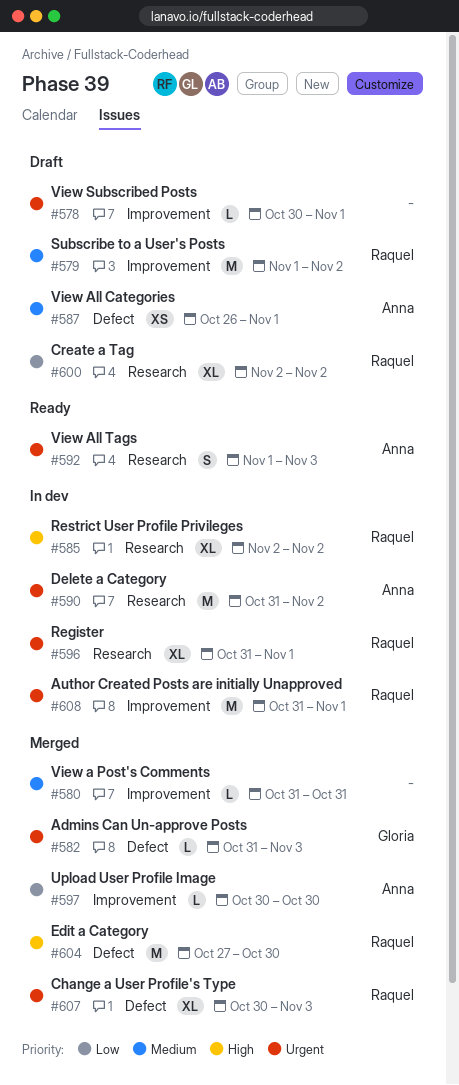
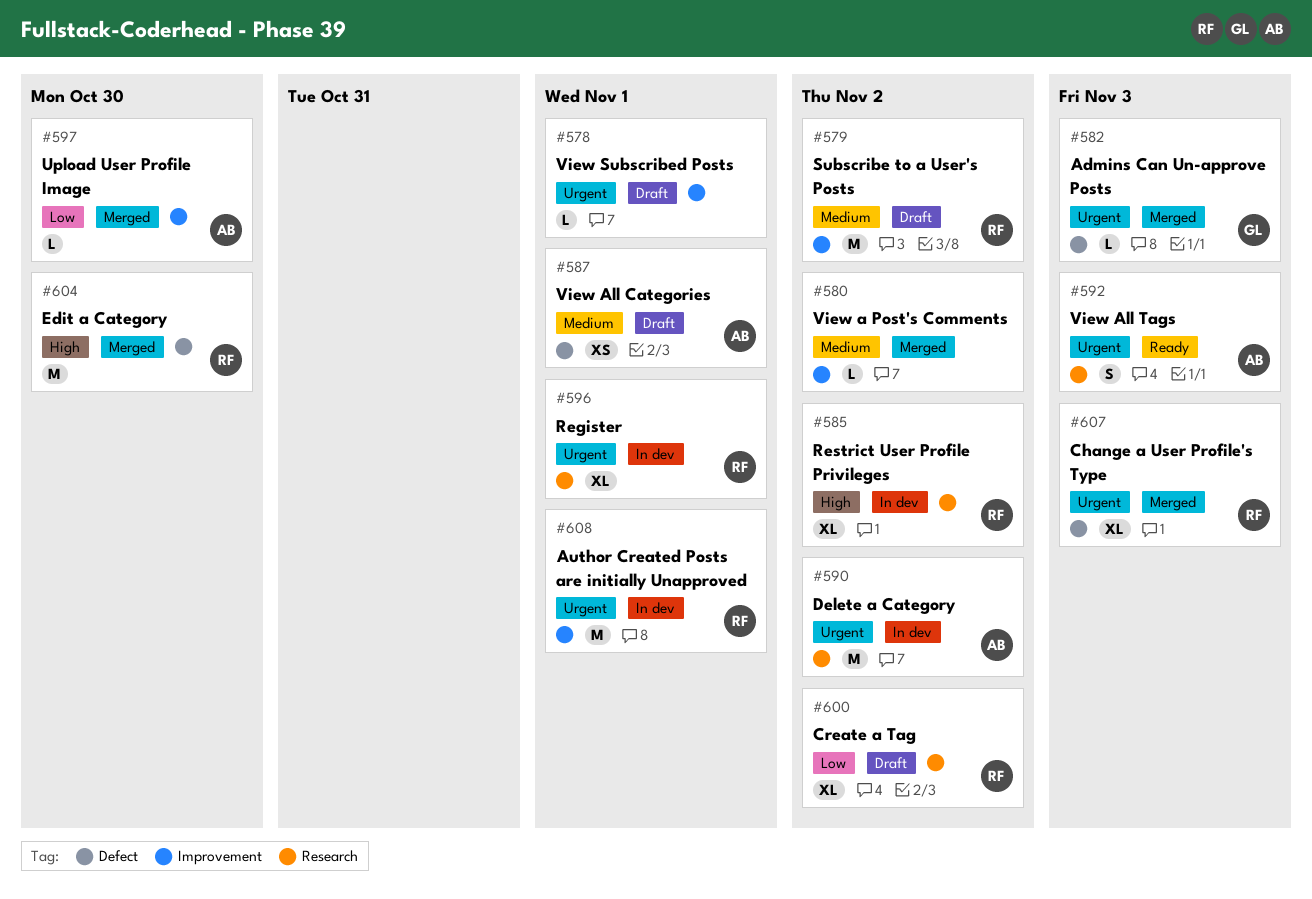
#580, due: Oct 31 -> Nov 2

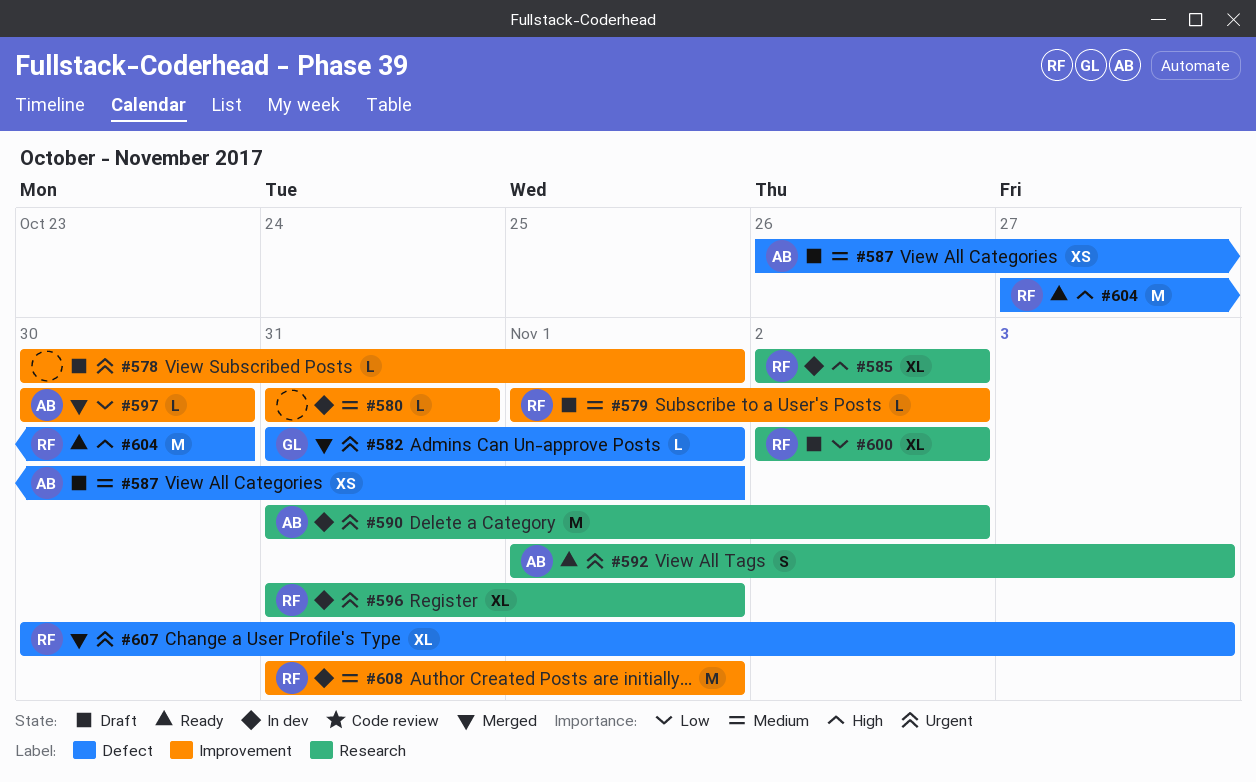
#579, estimate: M -> L
#580, status: Merged -> In dev
#580, due: Nov 2 -> Oct 31
#582, due: Nov 3 -> Nov 1
#604, status: Merged -> Ready
#608, priority: Urgent -> Medium

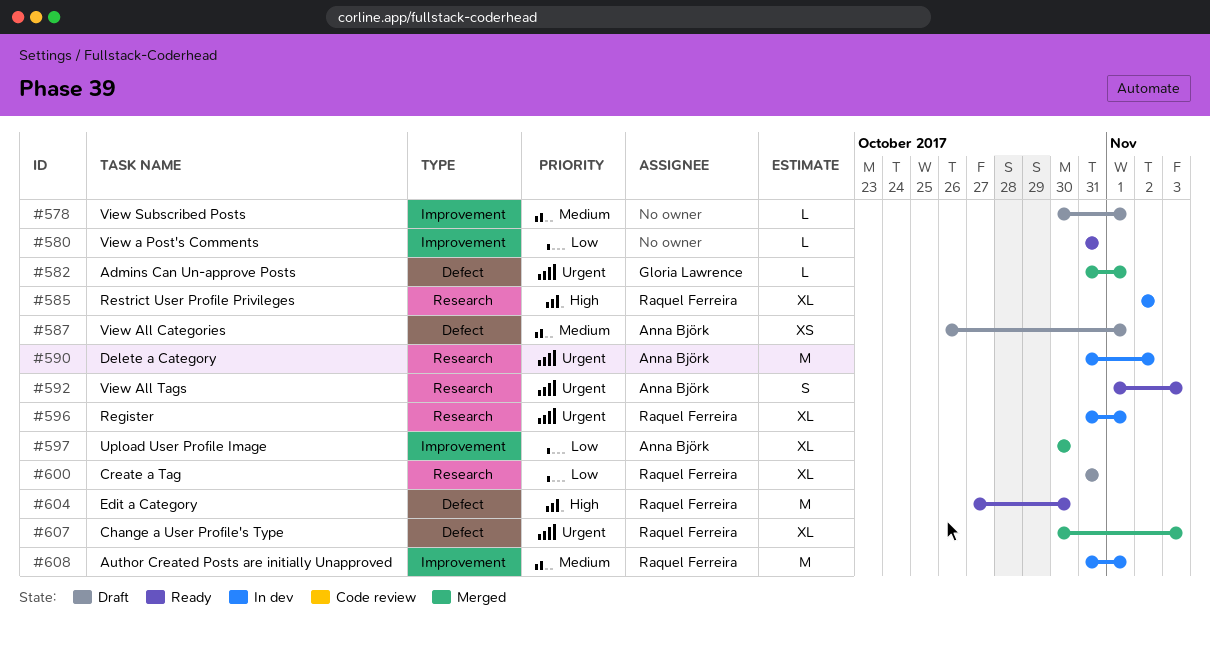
#578, priority: Urgent -> Medium
#579: present -> none
#580, status: In dev -> Ready
#580, priority: Medium -> Low
#597, estimate: L -> XL
#600, start: Nov 2 -> Oct 31
#600, due: Nov 2 -> Oct 31

